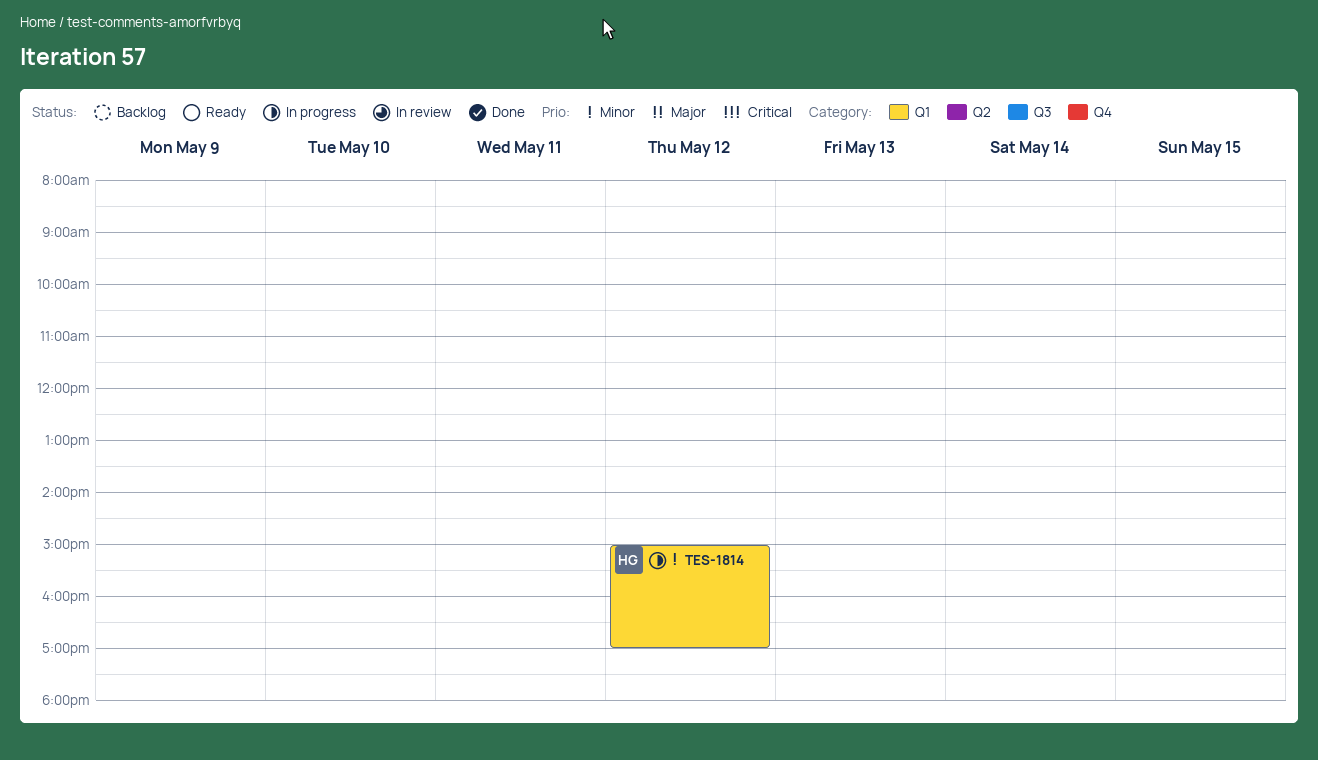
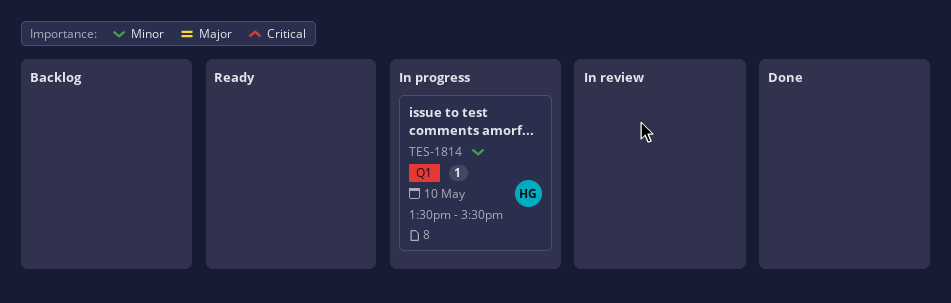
TES-1814, day: May 12 -> May 10
TES-1814, begins: 15:00 -> 13:30
TES-1814, ends: 17:00 -> 15:30

